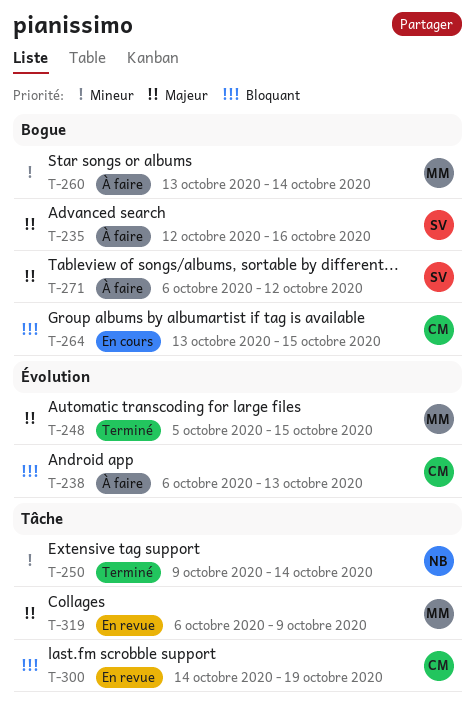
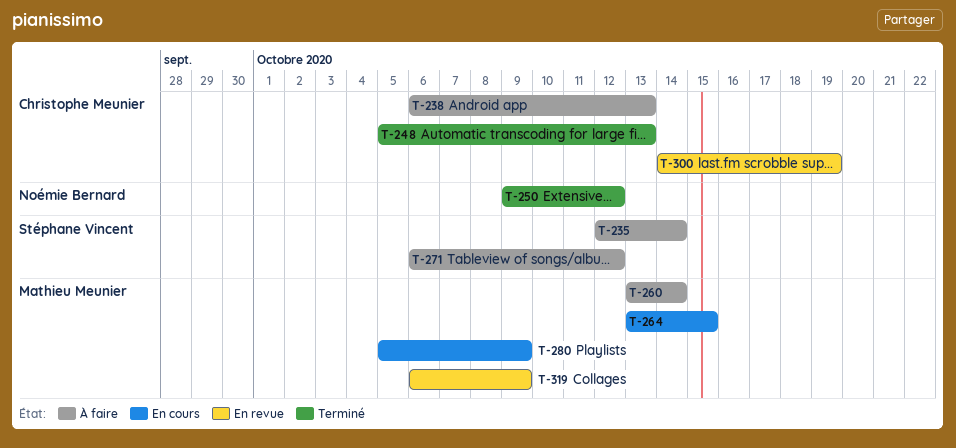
T-235, due: Oct 16 -> Oct 14
T-248, owner: Mathieu Meunier -> Christophe Meunier
T-248, due: Oct 15 -> Oct 13
T-250, due: Oct 14 -> Oct 12
T-264, owner: Christophe Meunier -> Mathieu Meunier
T-280: none -> present

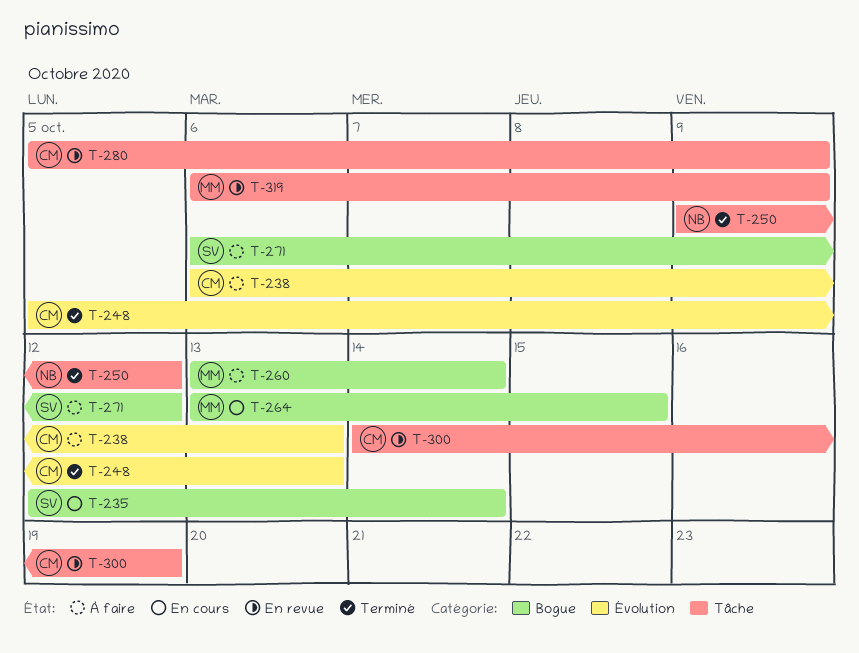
T-235, status: À faire -> En cours
T-280, status: En cours -> En revue
T-280, owner: Mathieu Meunier -> Christophe Meunier

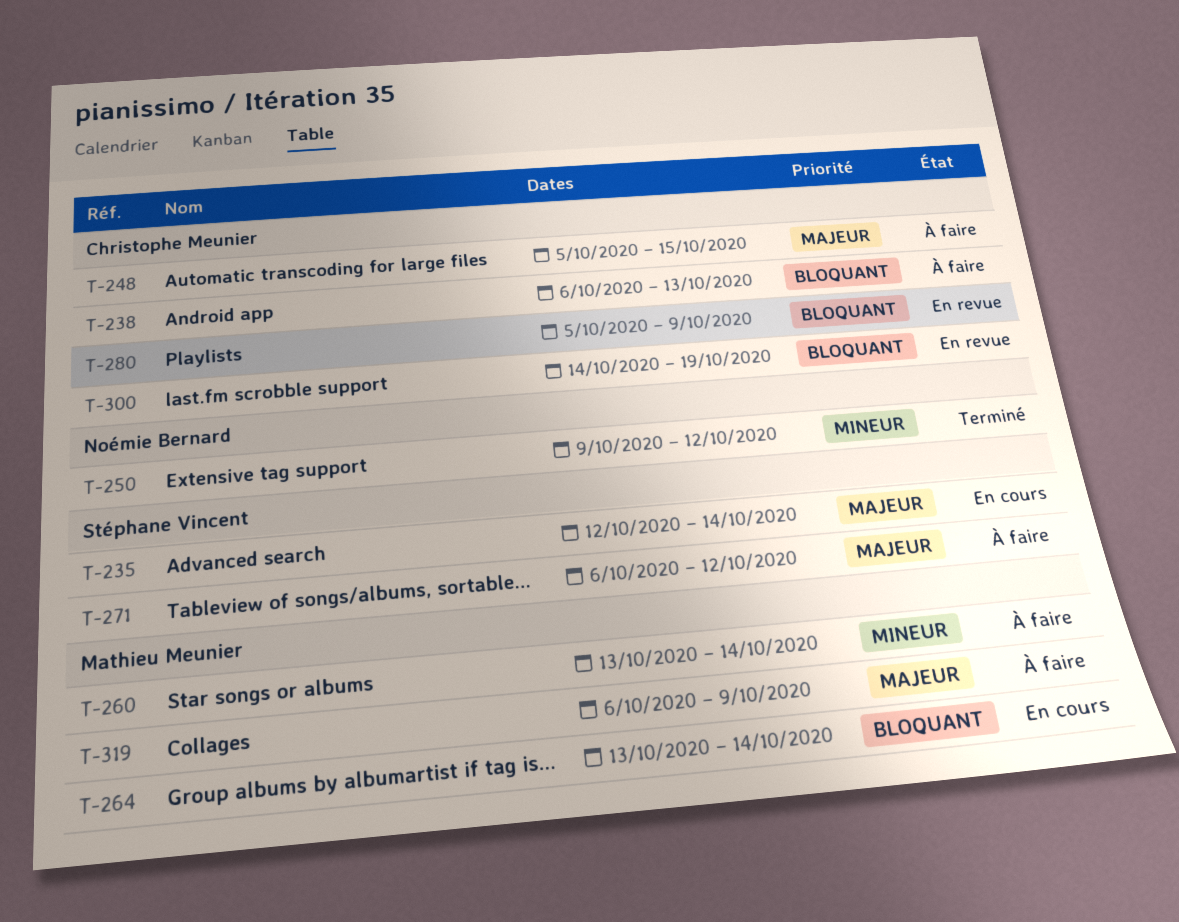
T-248, status: Terminé -> À faire
T-248, due: Oct 13 -> Oct 15
T-264, due: Oct 15 -> Oct 14
T-319, status: En revue -> À faire

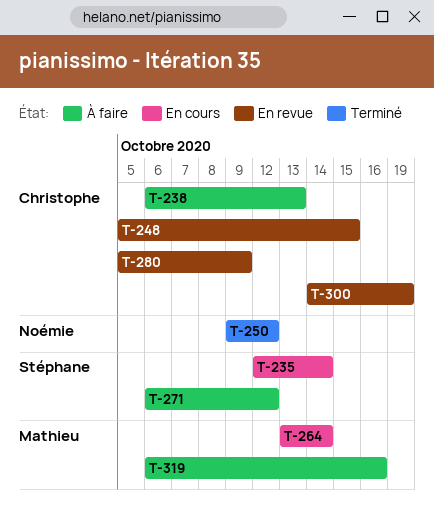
T-248, status: À faire -> En revue
T-260: present -> none
T-319, due: Oct 9 -> Oct 16

